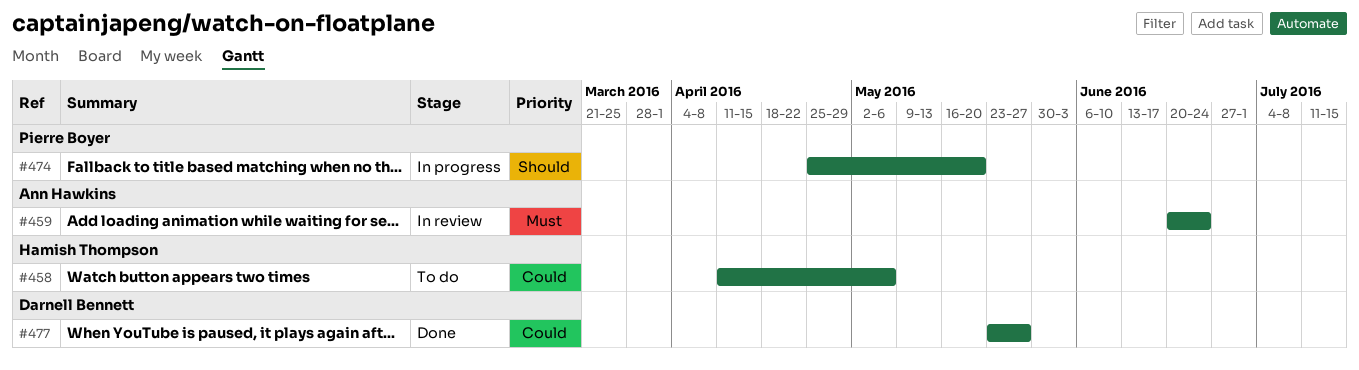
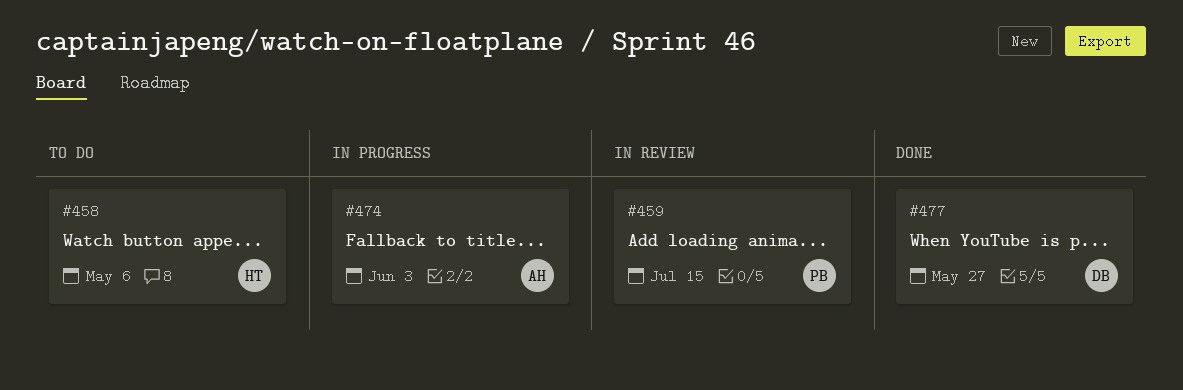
#459, owner: Ann Hawkins -> Pierre Boyer
#459, due: Jun 24 -> Jul 15
#474, owner: Pierre Boyer -> Ann Hawkins
#474, due: May 20 -> Jun 3

